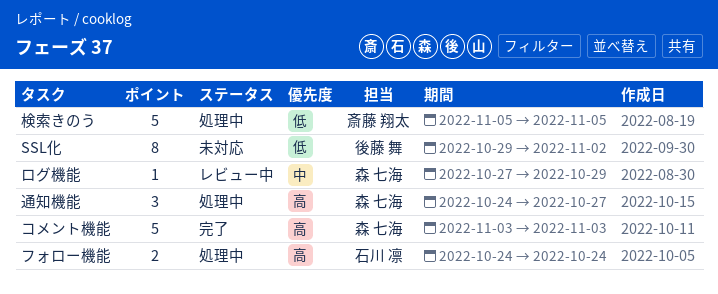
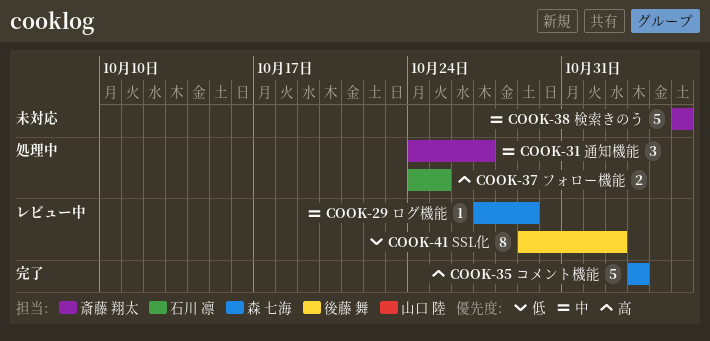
SSL化, status: 未対応 -> レビュー中
フォロー機能, due: Oct 24 -> Oct 25
検索きのう, status: 処理中 -> 未対応
検索きのう, priority: 低 -> 中
通知機能, owner: 森 七海 -> 斎藤 翔太
通知機能, priority: 高 -> 中

